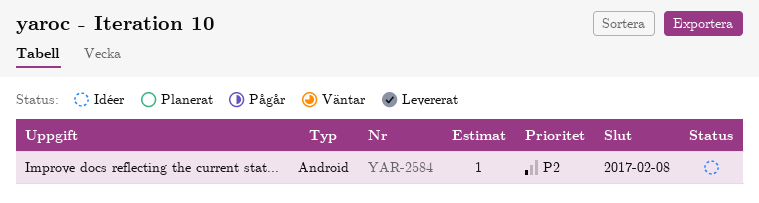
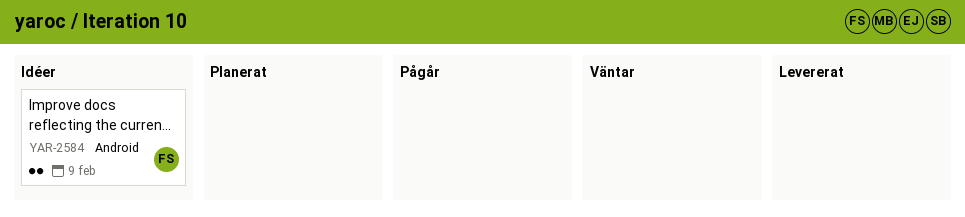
YAR-2584, estimate: 1 -> 2
YAR-2584, due: Feb 8 -> Feb 9

